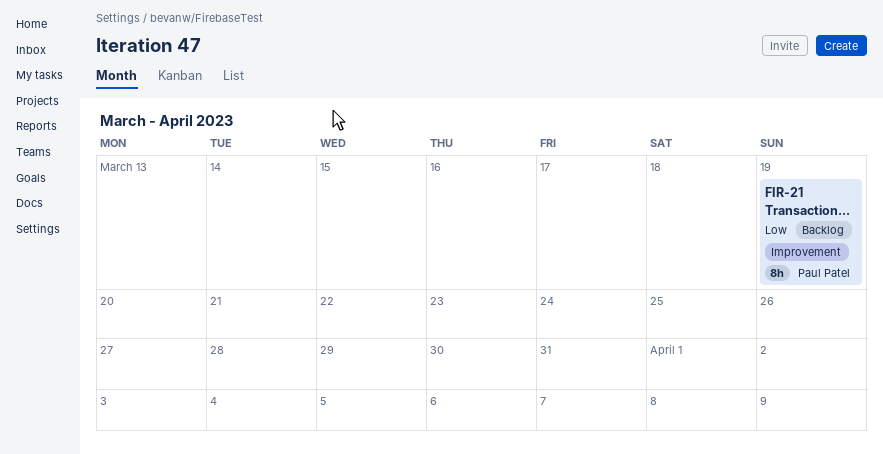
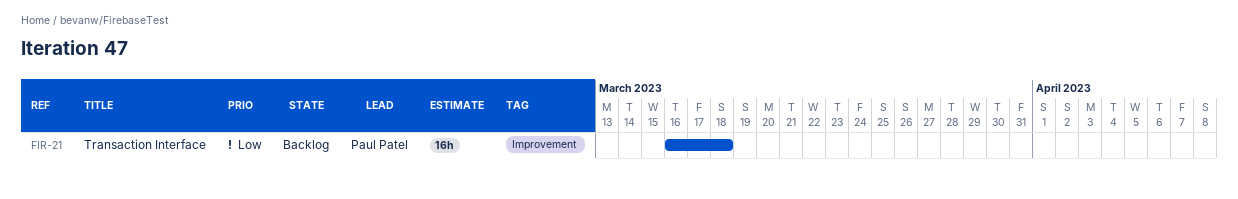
FIR-21, estimate: 8h -> 16h
FIR-21, due: Mar 19 -> Mar 18

